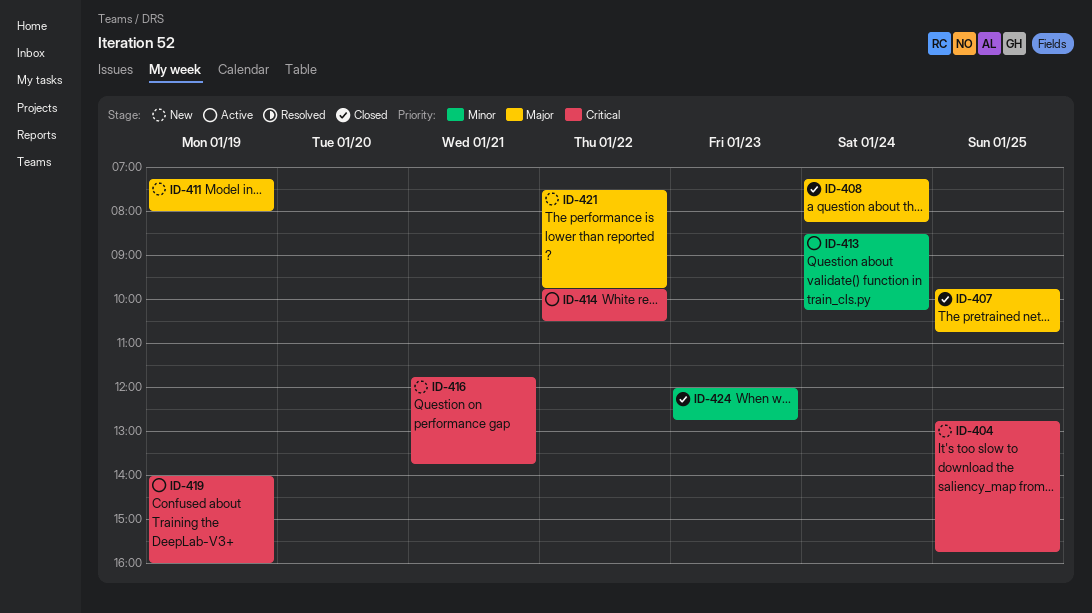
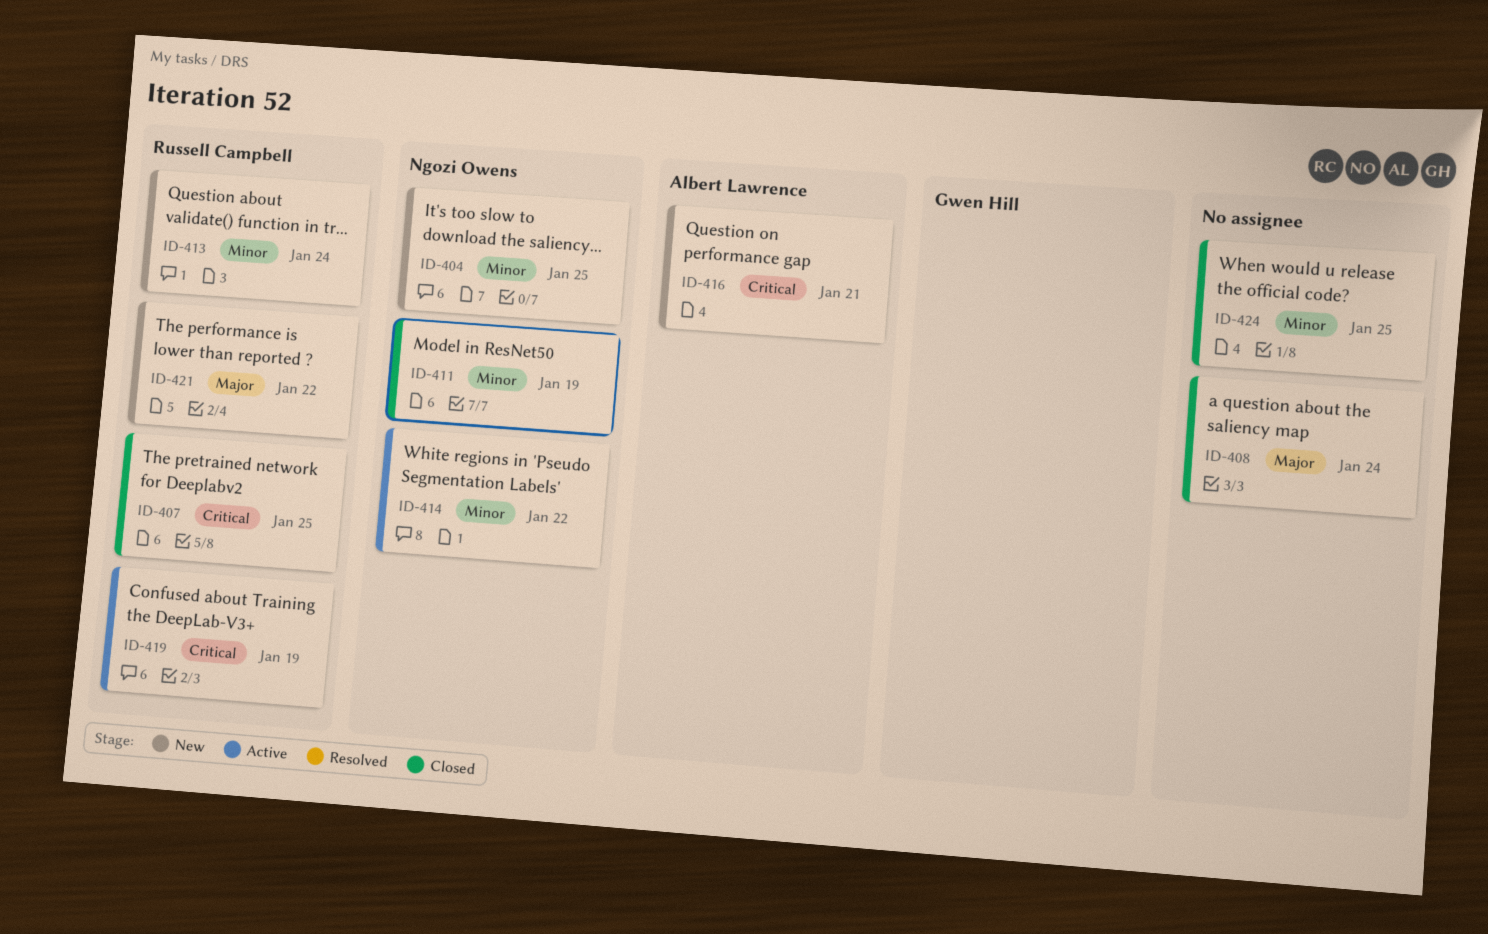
ID-404, priority: Critical -> Minor
ID-407, priority: Major -> Critical
ID-411, status: New -> Closed
ID-411, priority: Major -> Minor
ID-413, status: Active -> New
ID-414, priority: Critical -> Minor
ID-424, day: Jan 23 -> Jan 25

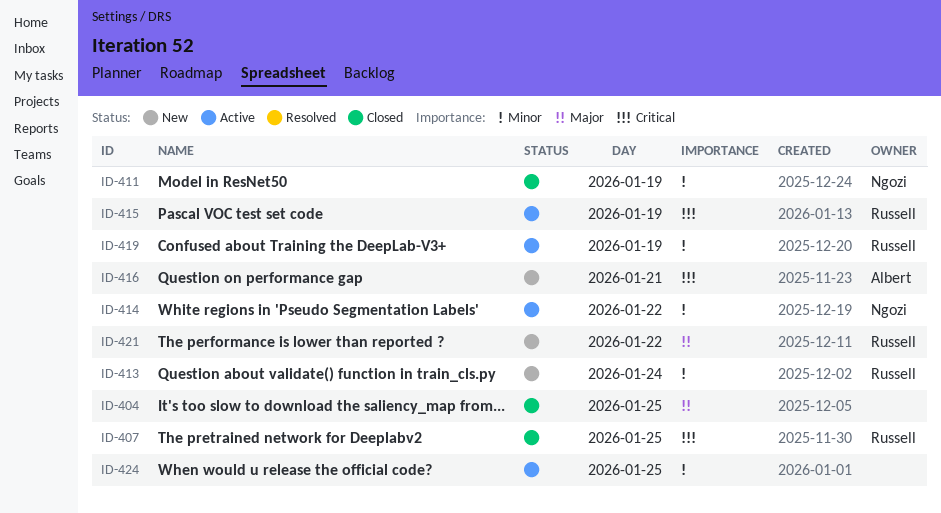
ID-404, status: New -> Closed
ID-404, owner: Ngozi Owens -> none
ID-404, priority: Minor -> Major
ID-408: present -> none
ID-415: none -> present
ID-419, priority: Critical -> Minor
ID-424, status: Closed -> Active

